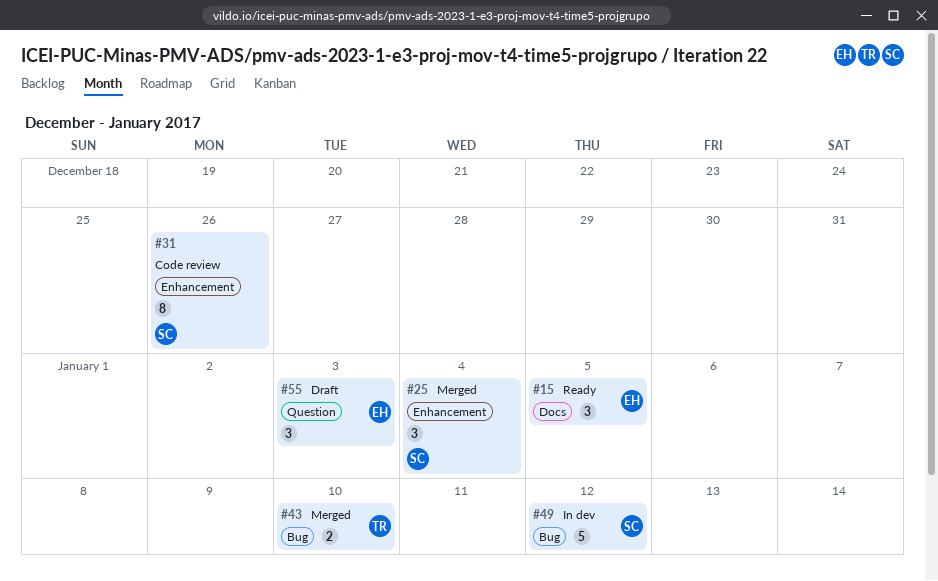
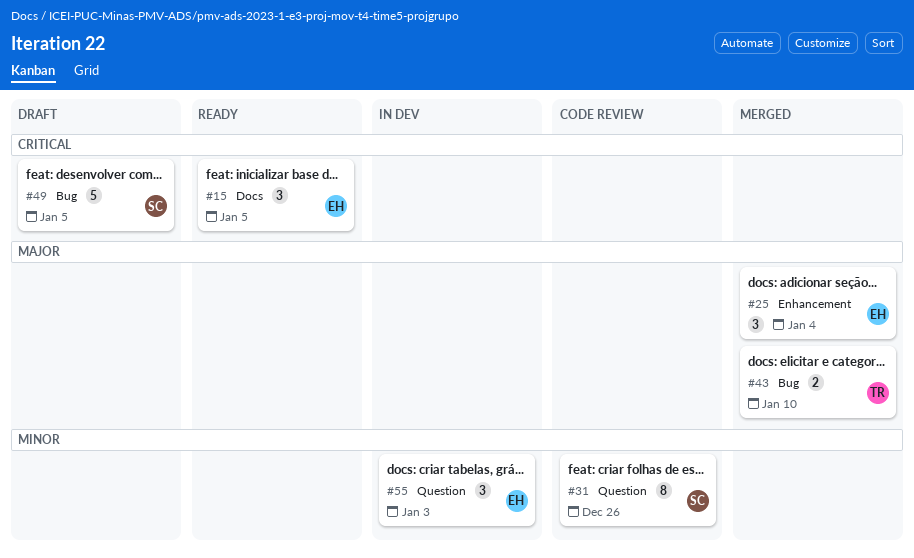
#25, owner: SC -> EH
#31, label: Enhancement -> Question
#49, status: In dev -> Draft
#49, due: Jan 12 -> Jan 5
#55, status: Draft -> In dev

